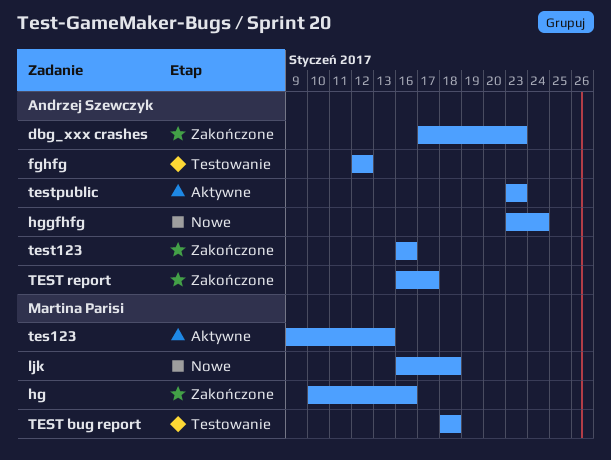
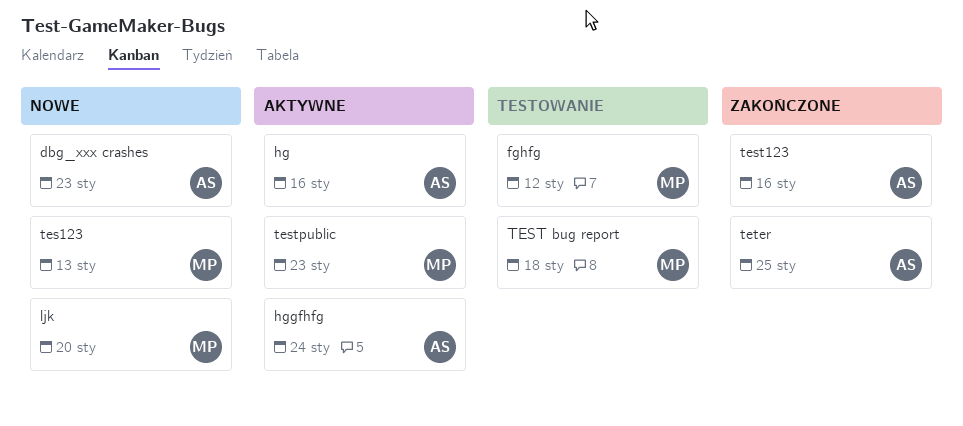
dbg_xxx crashes, status: Zakończone -> Nowe
fghfg, owner: Andrzej Szewczyk -> Martina Parisi
hg, status: Zakończone -> Aktywne
hg, owner: Martina Parisi -> Andrzej Szewczyk
hggfhfg, status: Nowe -> Aktywne
ljk, due: Jan 18 -> Jan 20
tes123, status: Aktywne -> Nowe
TEST report: present -> none
testpublic, owner: Andrzej Szewczyk -> Martina Parisi
teter: none -> present

